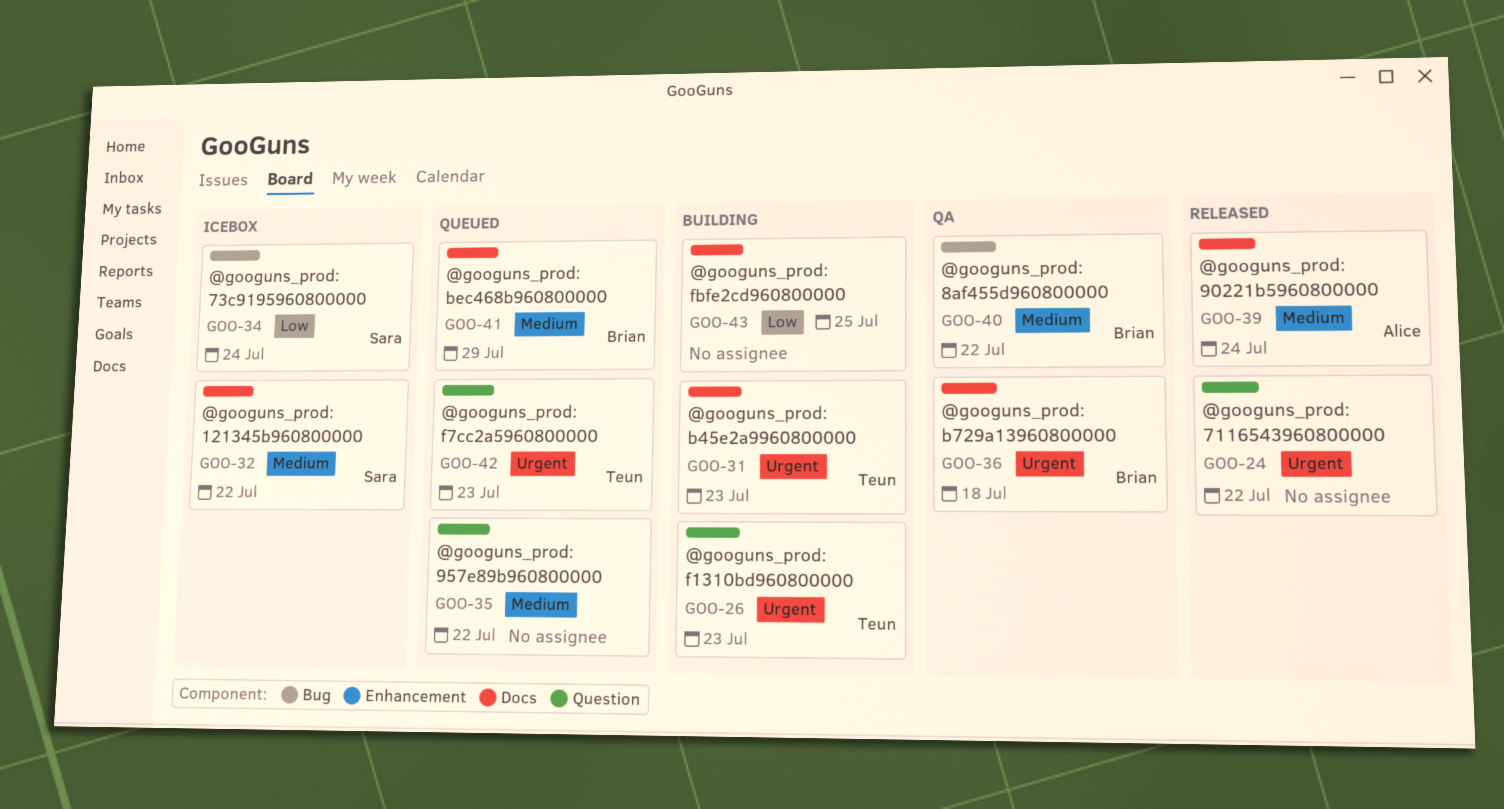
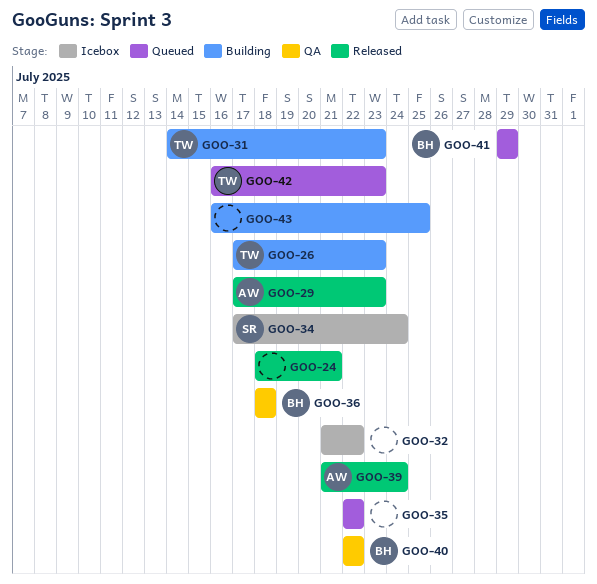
GOO-24, due: Jul 22 -> Jul 21
GOO-29: none -> present
GOO-32, owner: Sara -> none

